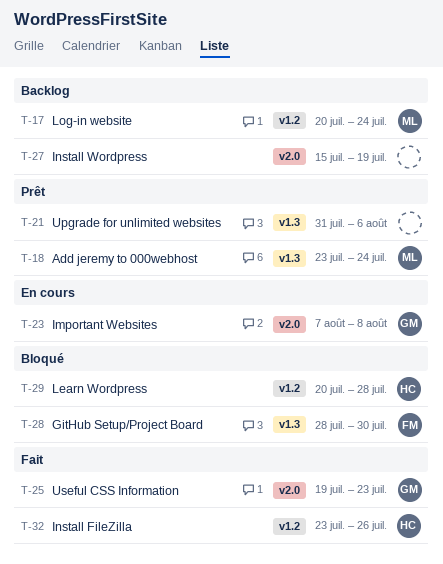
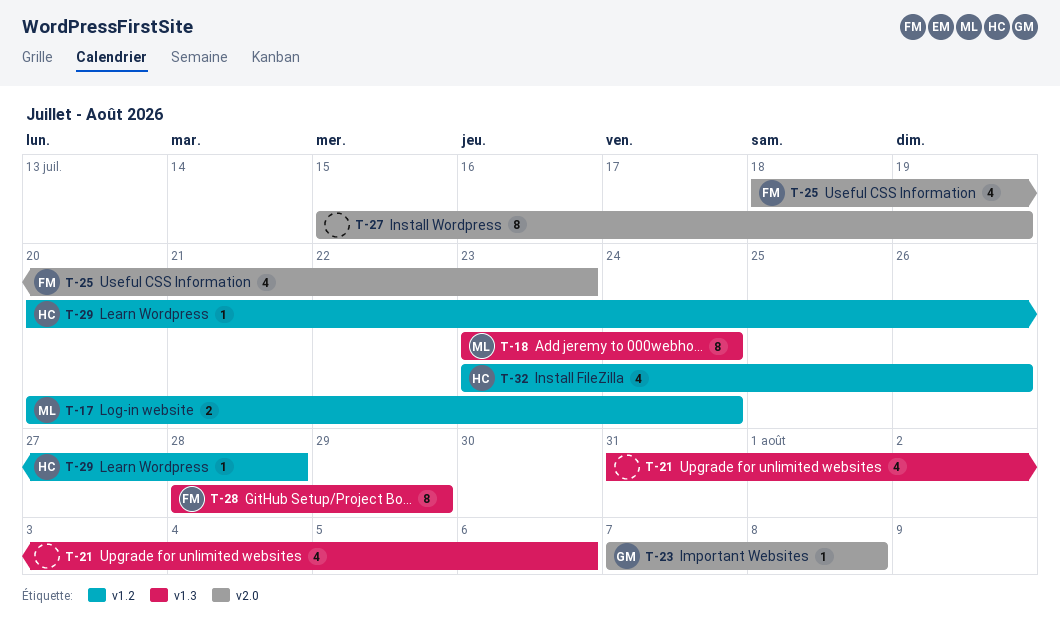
T-25, owner: GM -> FM
T-25, start: Jul 19 -> Jul 18
T-28, due: Jul 30 -> Jul 29

